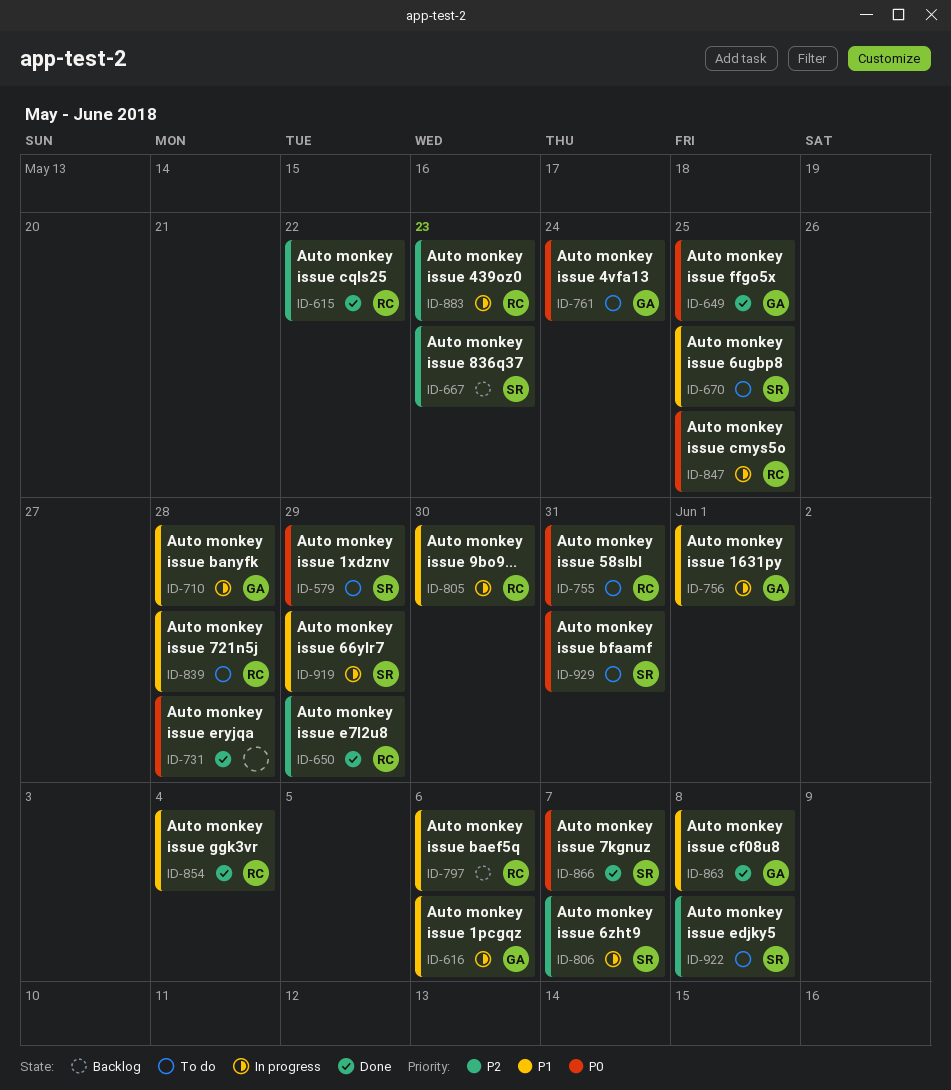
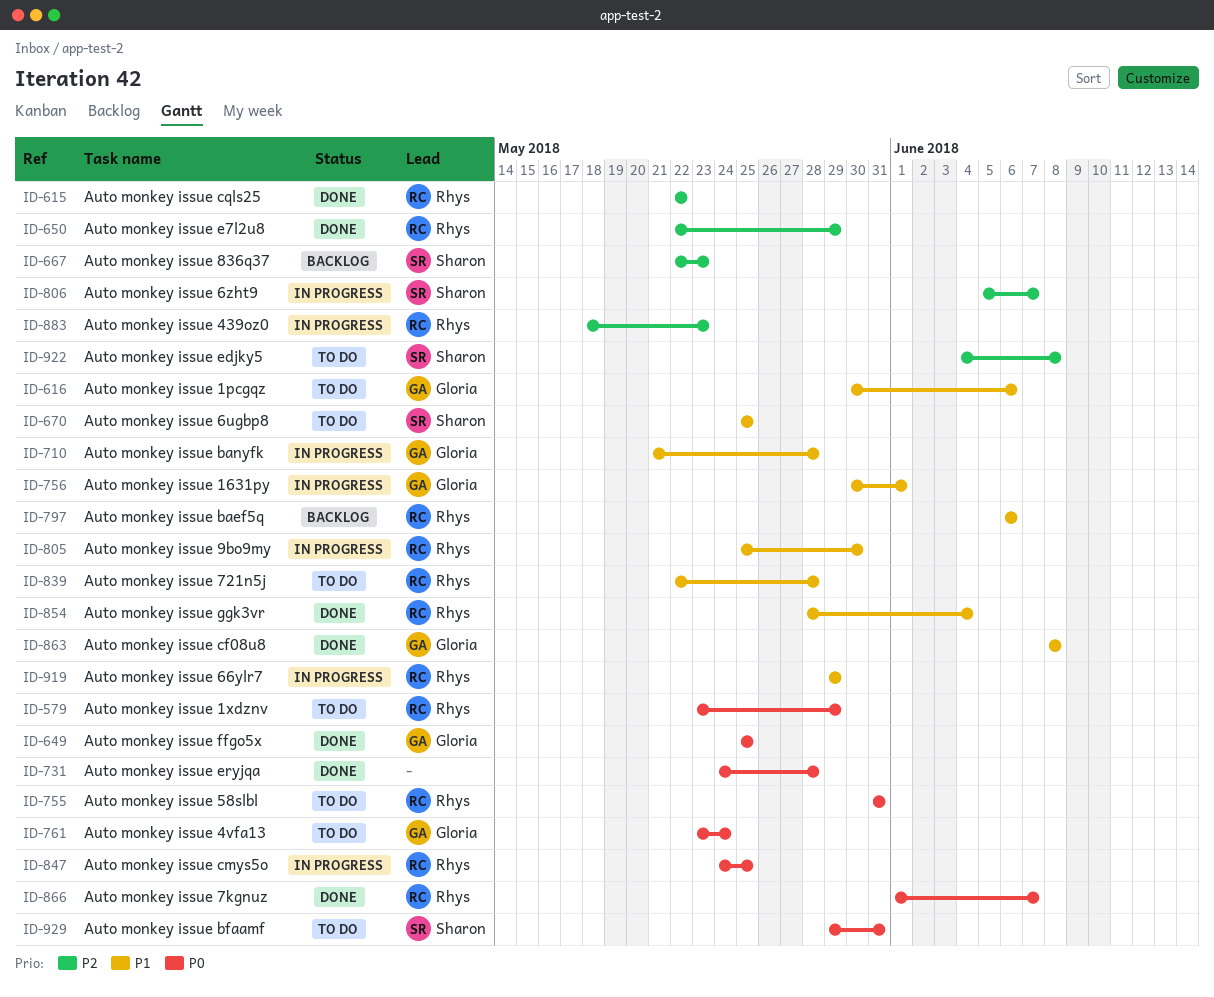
ID-579, owner: Sharon -> Rhys
ID-616, status: In progress -> To do
ID-866, owner: Sharon -> Rhys
ID-919, owner: Sharon -> Rhys

